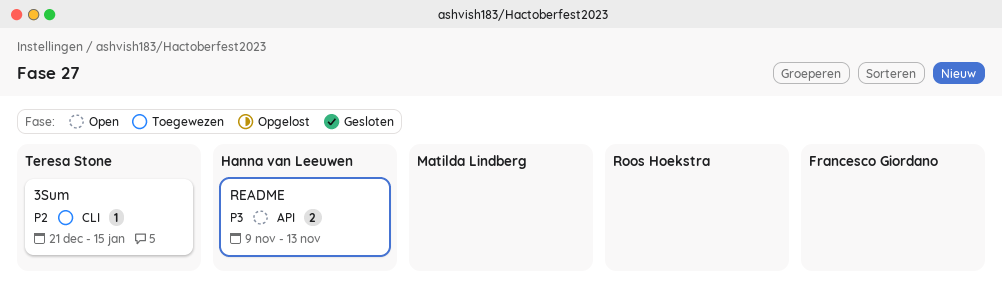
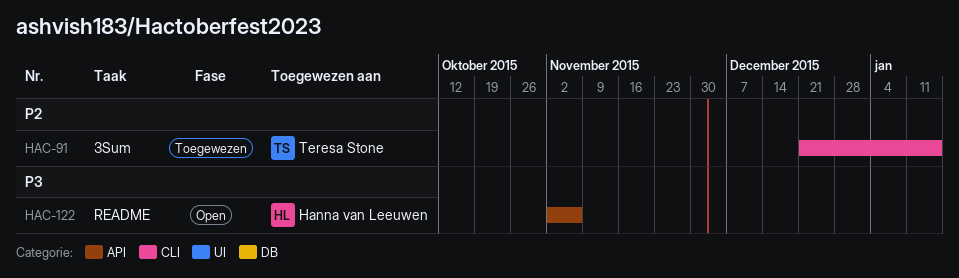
README, start: Nov 9 -> Nov 2
README, due: Nov 13 -> Nov 6

